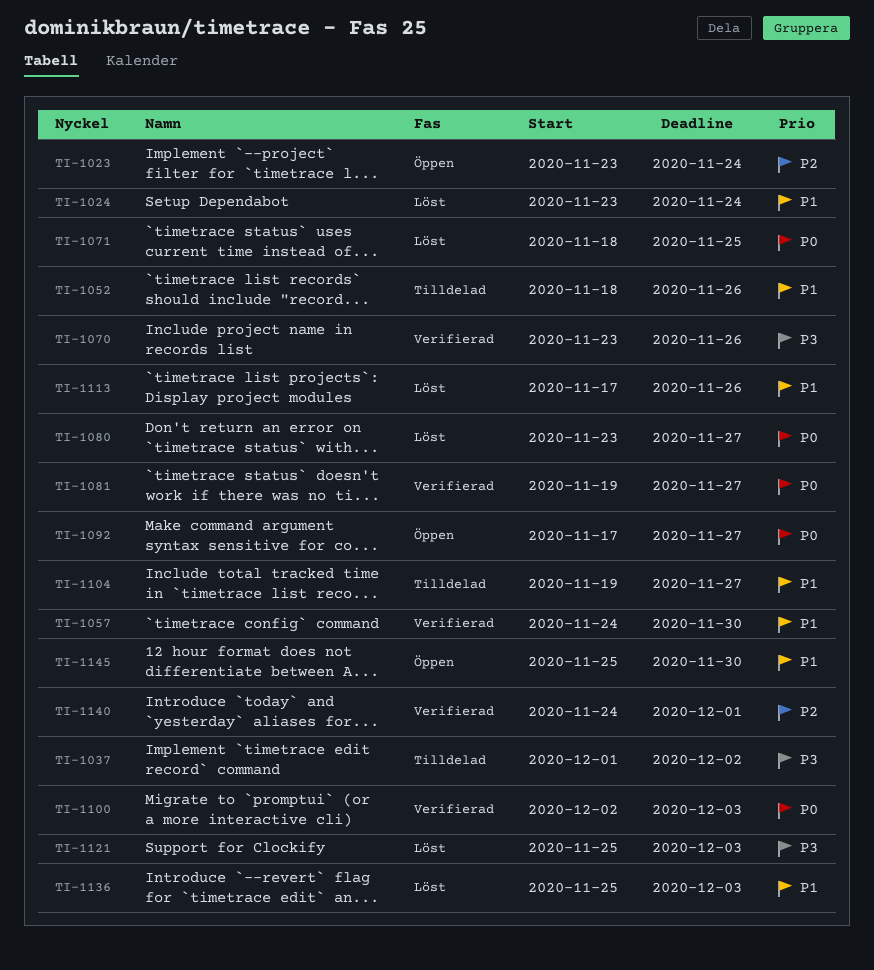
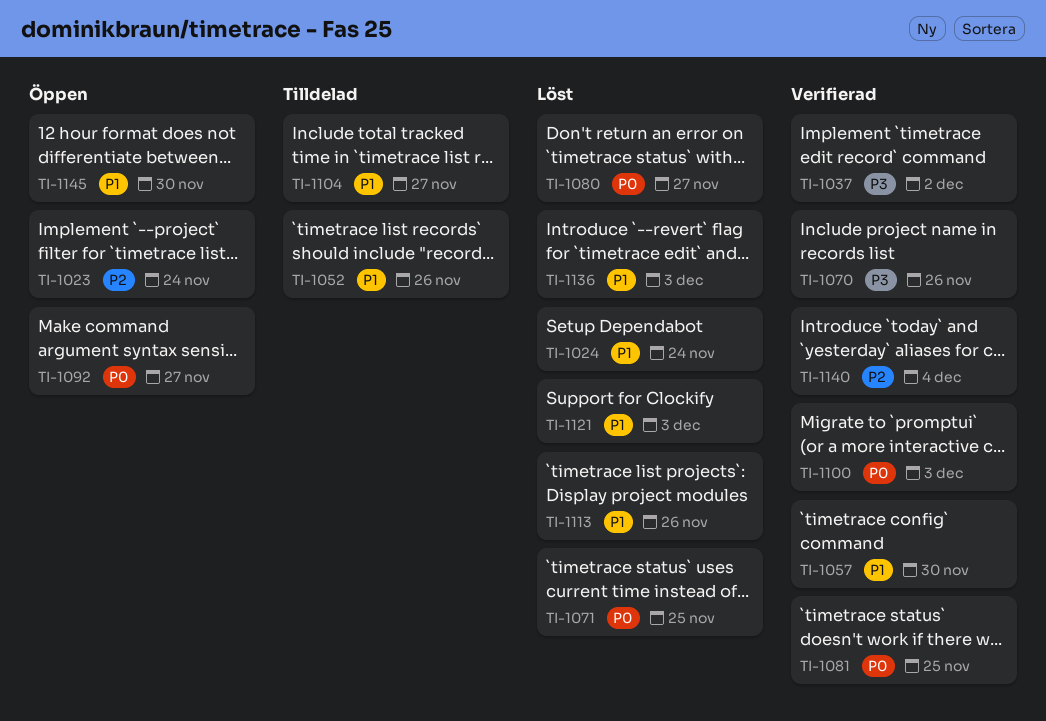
TI-1037, status: Tilldelad -> Verifierad
TI-1081, due: Nov 27 -> Nov 25
TI-1121, priority: P3 -> P1
TI-1140, due: Dec 1 -> Dec 4

